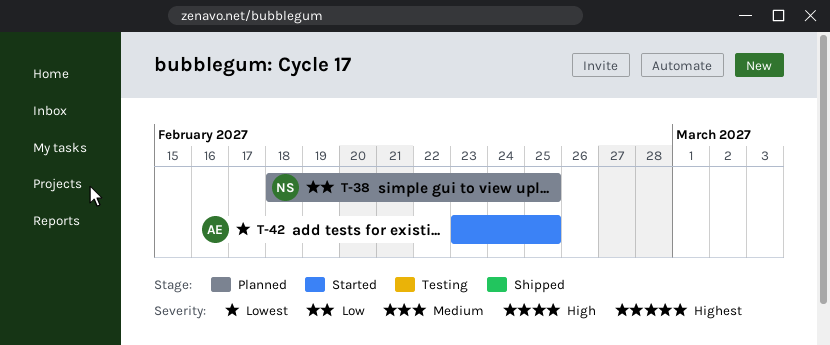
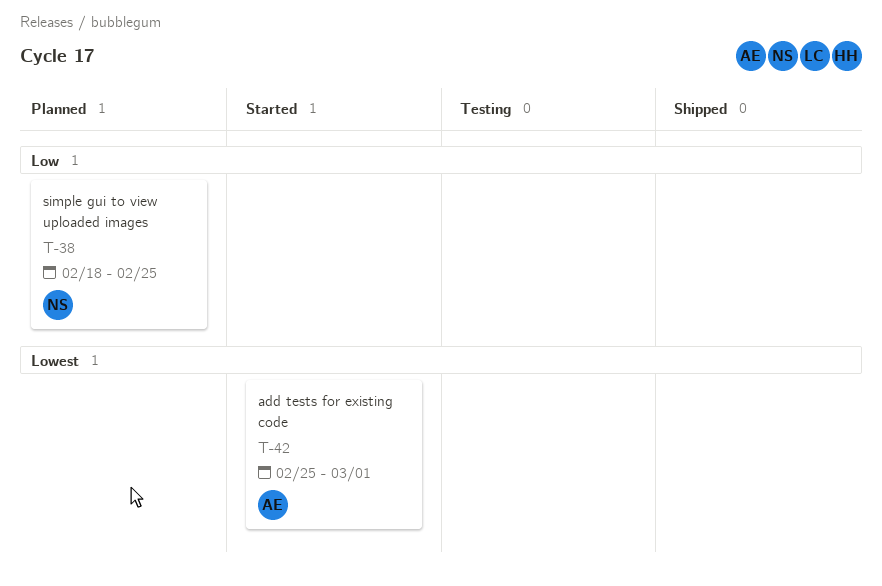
T-42, start: Feb 23 -> Feb 25
T-42, due: Feb 25 -> Mar 1

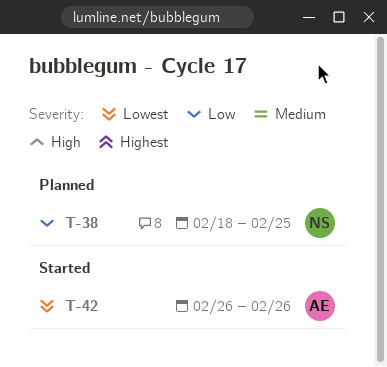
T-42, start: Feb 25 -> Feb 26
T-42, due: Mar 1 -> Feb 26

